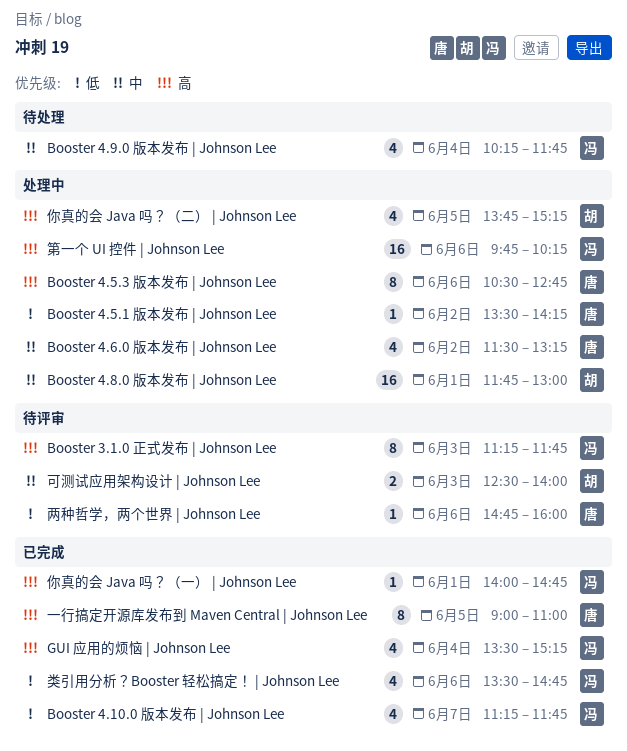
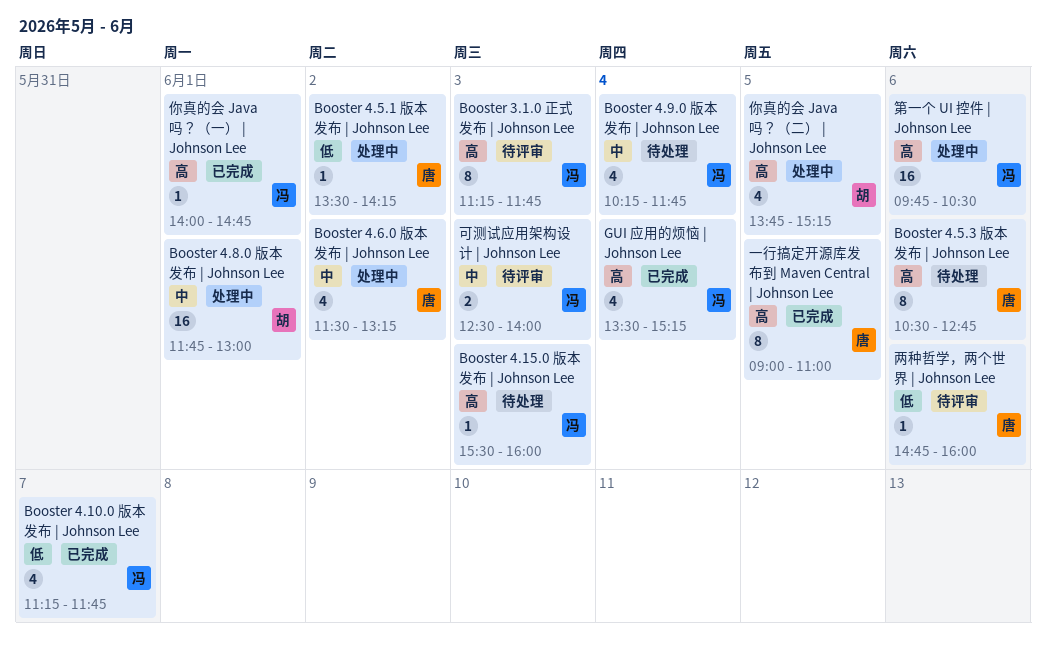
Booster 4.15.0 版本发布 | Johnson Lee: none -> present
Booster 4.5.3 版本发布 | Johnson Lee, status: 处理中 -> 待处理
可测试应用架构设计 | Johnson Lee, owner: 胡 -> 冯
第一个 UI 控件 | Johnson Lee, ends: 10:15 -> 10:30
类引用分析？Booster 轻松搞定！ | Johnson Lee: present -> none

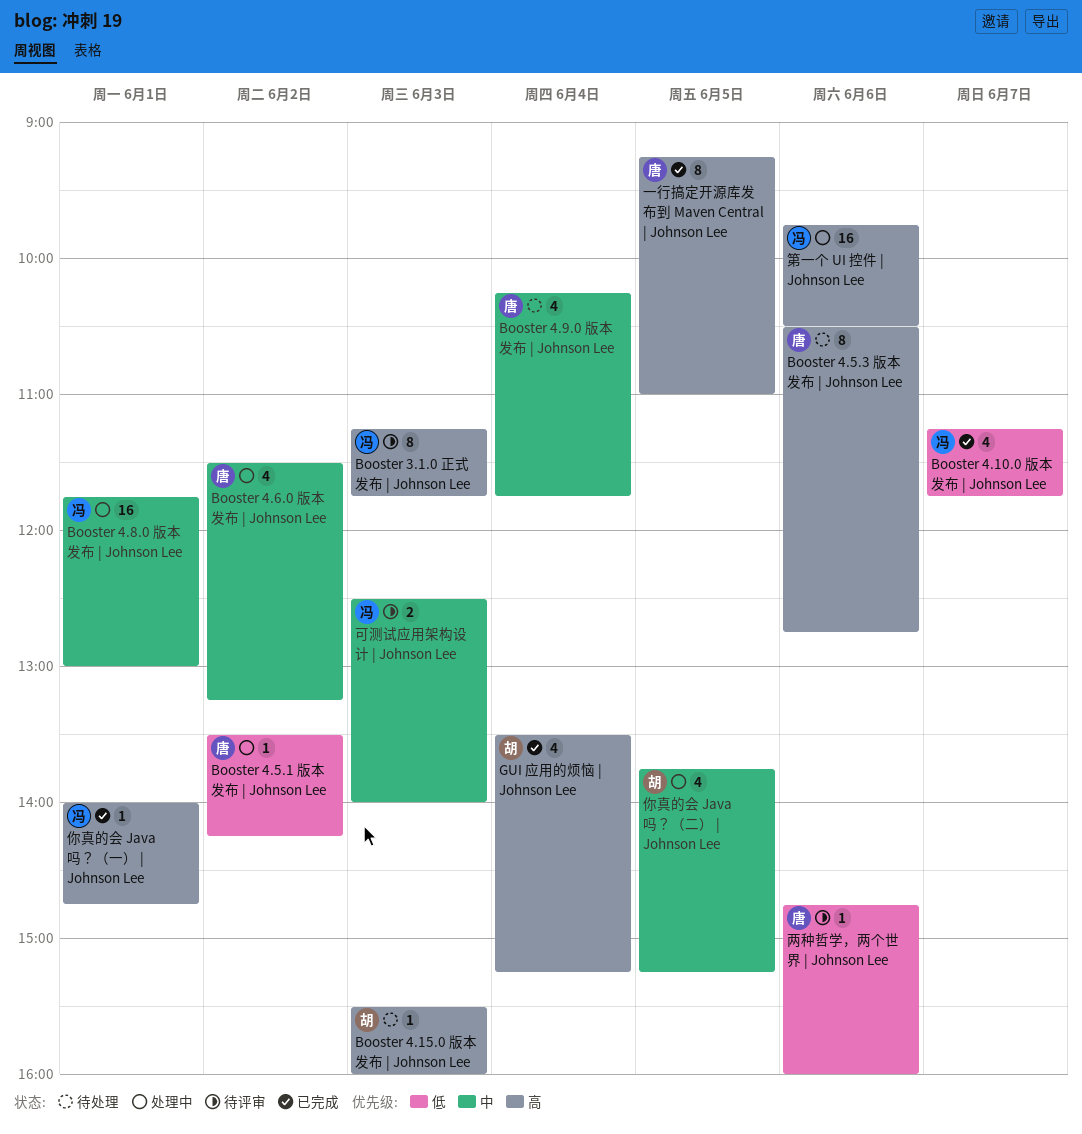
Booster 4.15.0 版本发布 | Johnson Lee, owner: 冯 -> 胡
Booster 4.8.0 版本发布 | Johnson Lee, owner: 胡 -> 冯
Booster 4.9.0 版本发布 | Johnson Lee, owner: 冯 -> 唐
GUI 应用的烦恼 | Johnson Lee, owner: 冯 -> 胡
一行搞定开源库发布到 Maven Central | Johnson Lee, begins: 09:00 -> 09:15
你真的会 Java 吗？（二） | Johnson Lee, priority: 高 -> 中

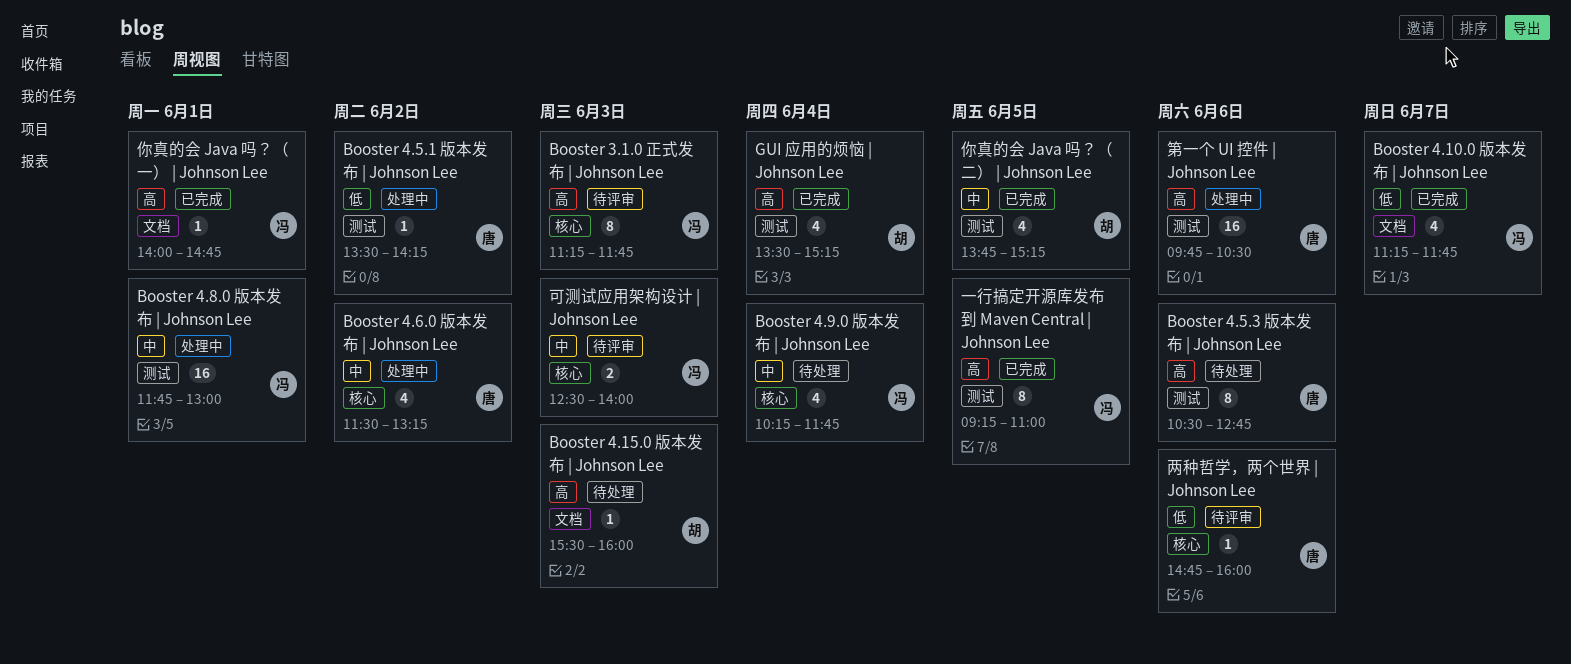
Booster 4.9.0 版本发布 | Johnson Lee, owner: 唐 -> 冯
一行搞定开源库发布到 Maven Central | Johnson Lee, owner: 唐 -> 冯
你真的会 Java 吗？（二） | Johnson Lee, status: 处理中 -> 已完成
第一个 UI 控件 | Johnson Lee, owner: 冯 -> 唐

